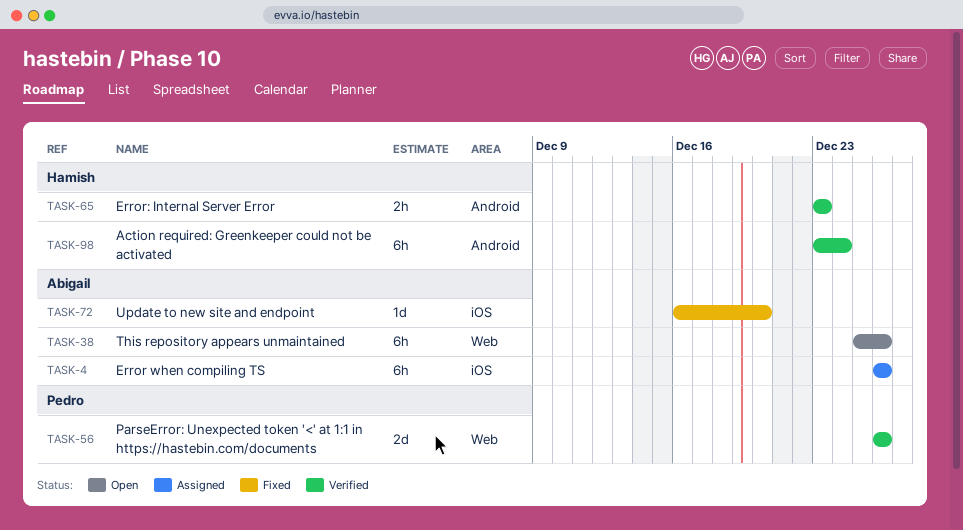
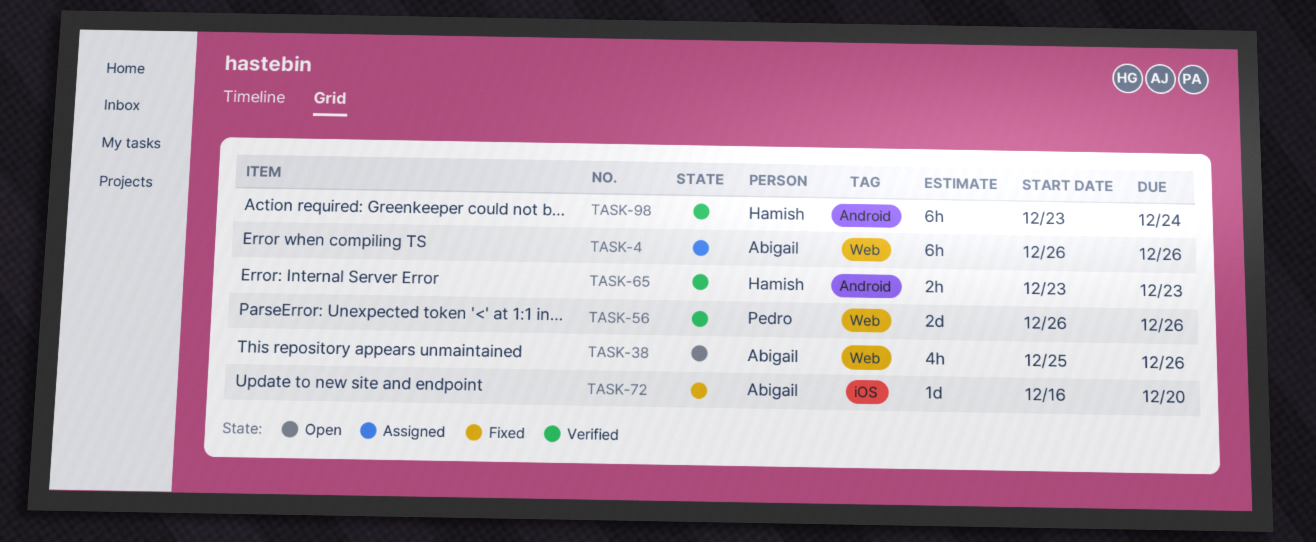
TASK-4, label: iOS -> Web
TASK-38, estimate: 6h -> 4h

